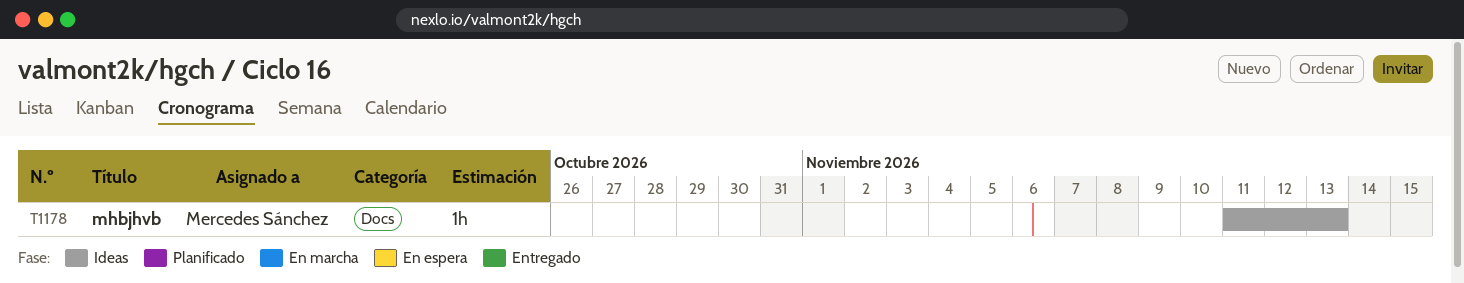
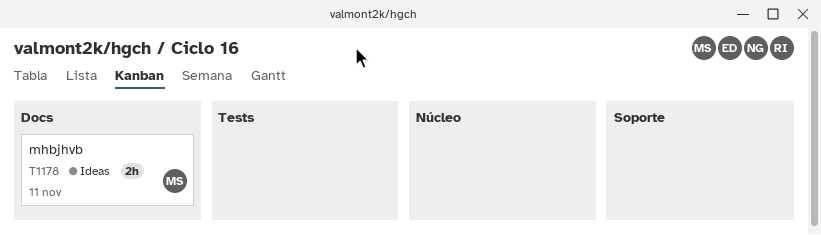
T1178, estimate: 1h -> 2h
T1178, due: Nov 13 -> Nov 11

